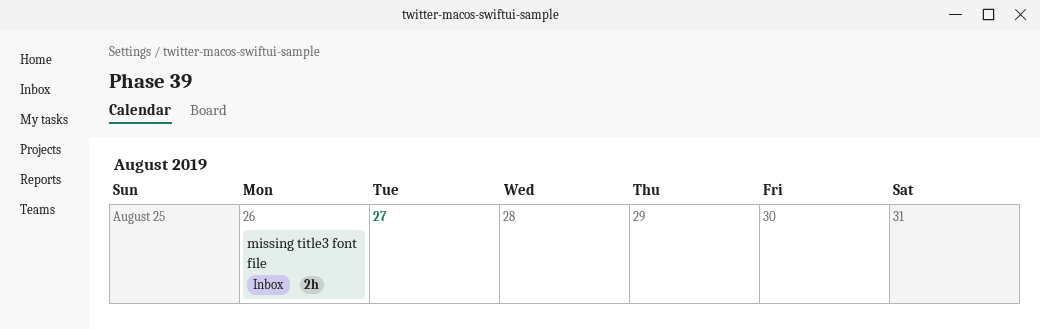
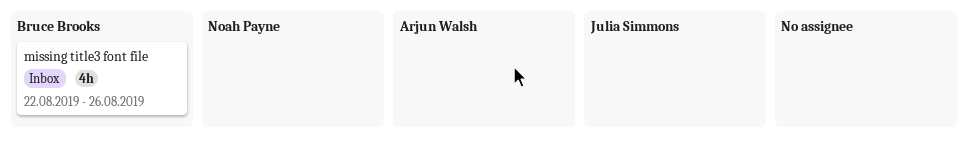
missing title3 font file, estimate: 2h -> 4h

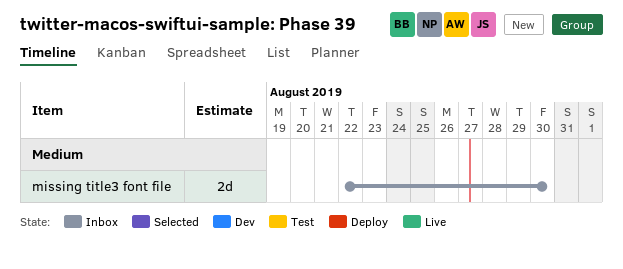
missing title3 font file, estimate: 4h -> 2d
missing title3 font file, due: Aug 26 -> Aug 30

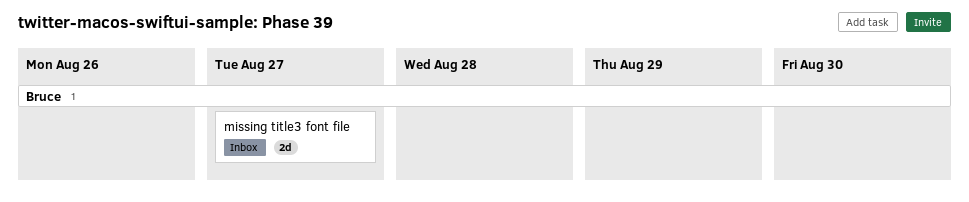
missing title3 font file, due: Aug 30 -> Aug 27

